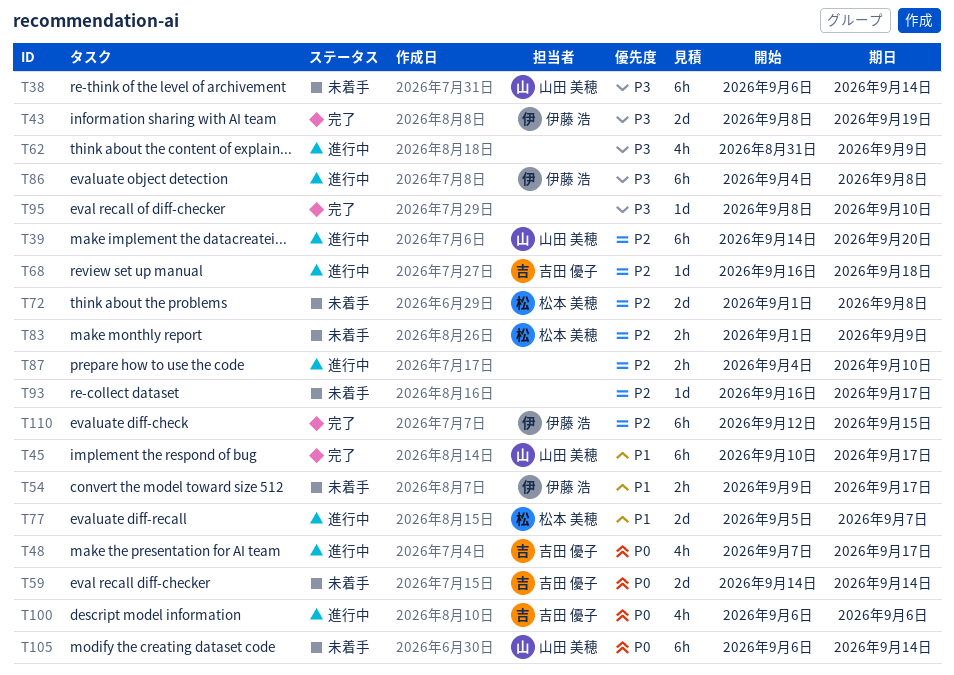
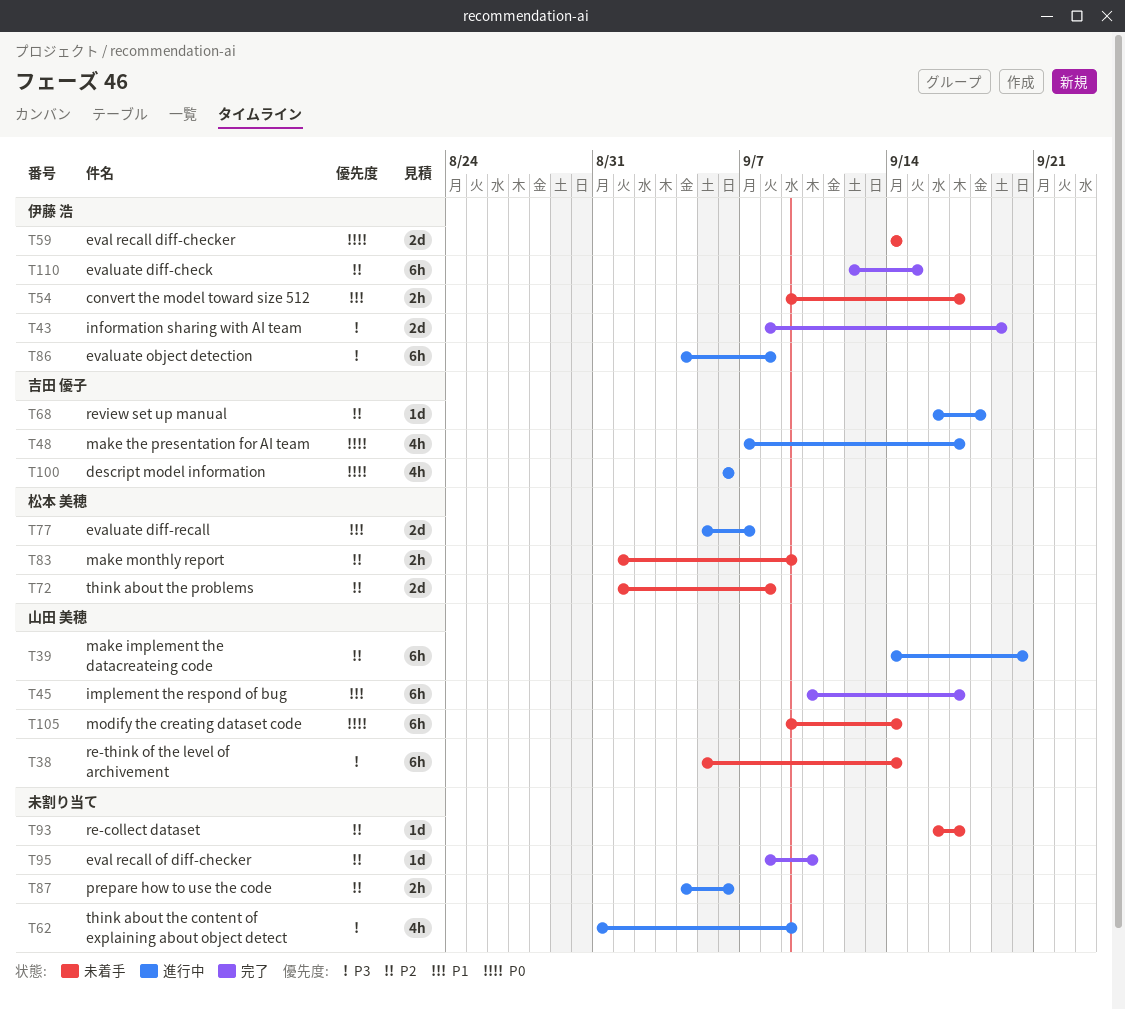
T38, start: Sep 6 -> Sep 5
T59, owner: 吉田 優子 -> 伊藤 浩
T87, due: Sep 10 -> Sep 6
T95, priority: P3 -> P2
T105, start: Sep 6 -> Sep 9

